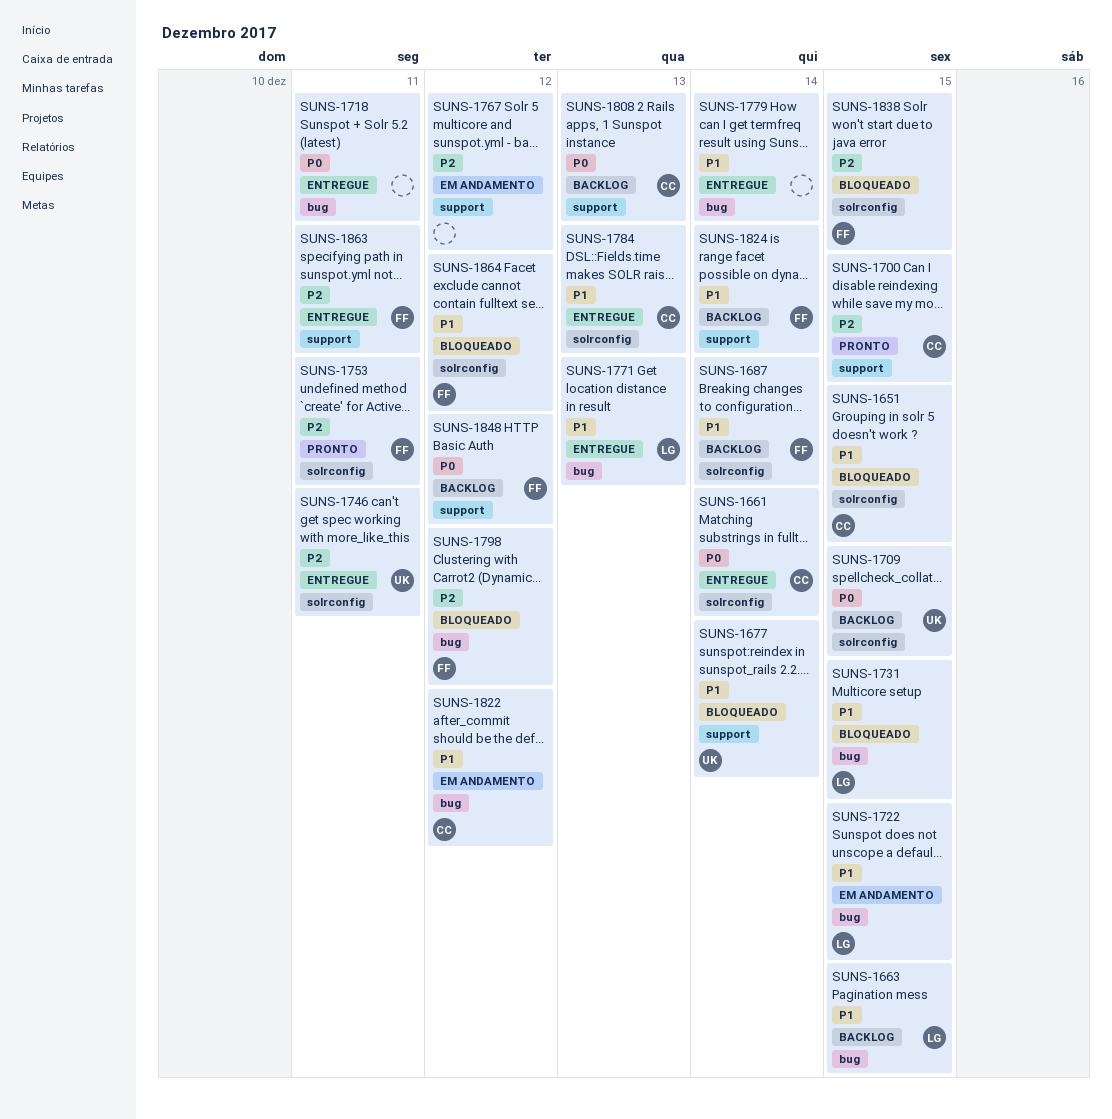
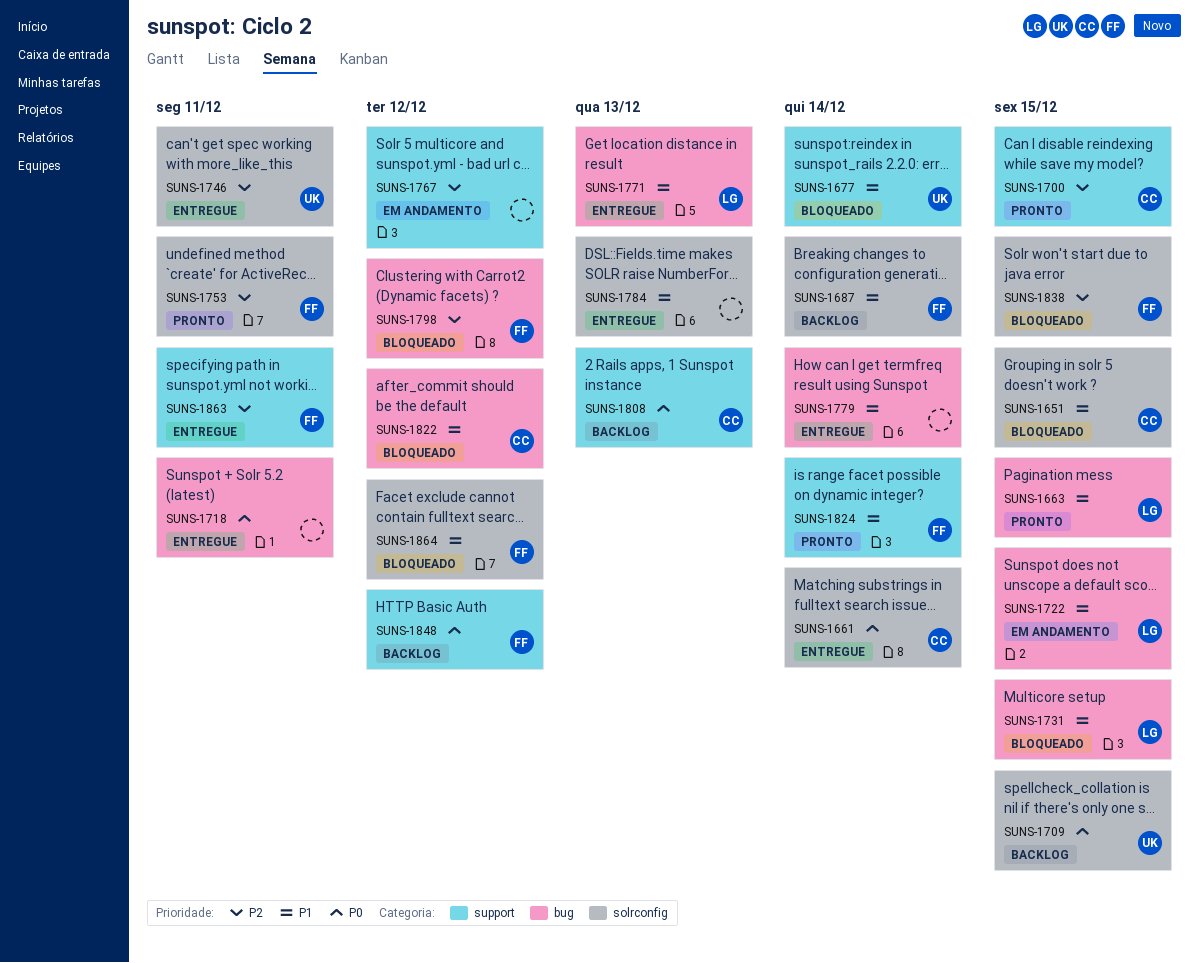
SUNS-1663, status: Backlog -> Pronto
SUNS-1784, owner: CC -> none
SUNS-1822, status: Em andamento -> Bloqueado
SUNS-1824, status: Backlog -> Pronto

